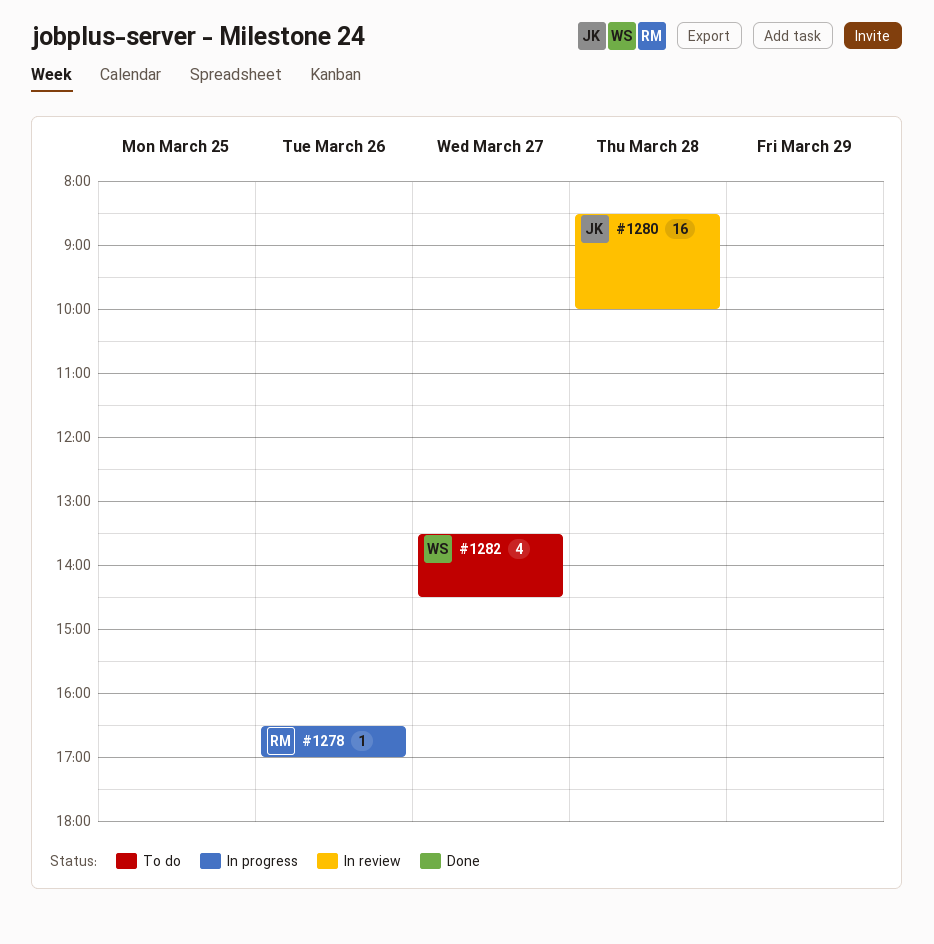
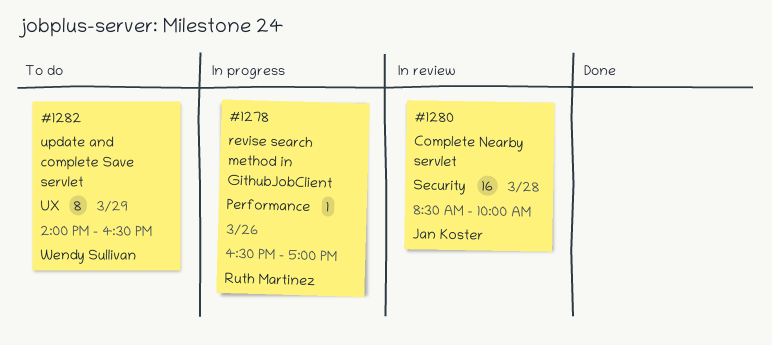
#1282, estimate: 4 -> 8
#1282, day: Mar 27 -> Mar 29
#1282, begins: 13:30 -> 14:00
#1282, ends: 14:30 -> 16:30

